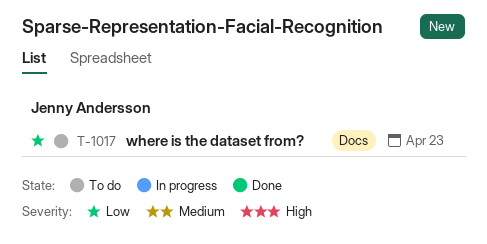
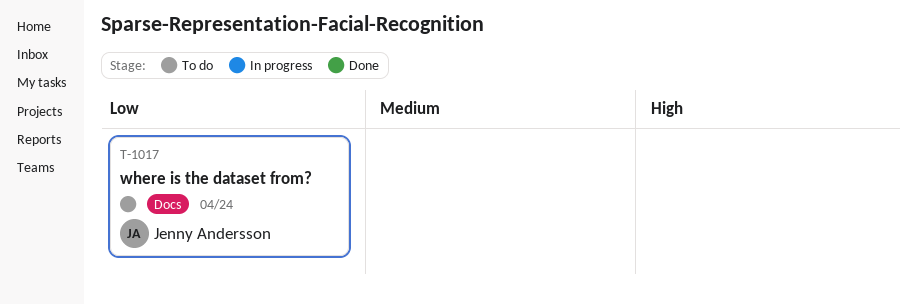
T-1017, due: Apr 23 -> Apr 24

